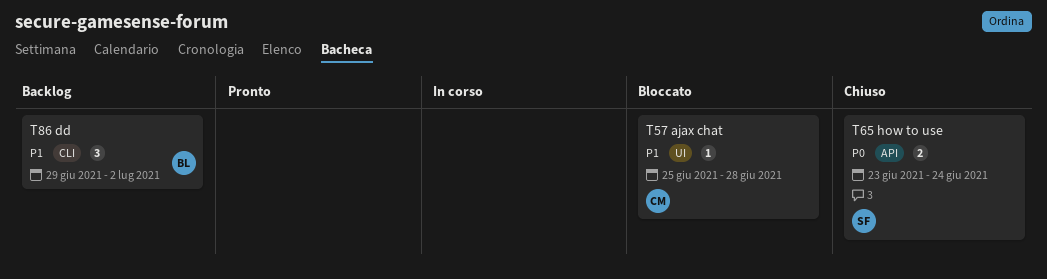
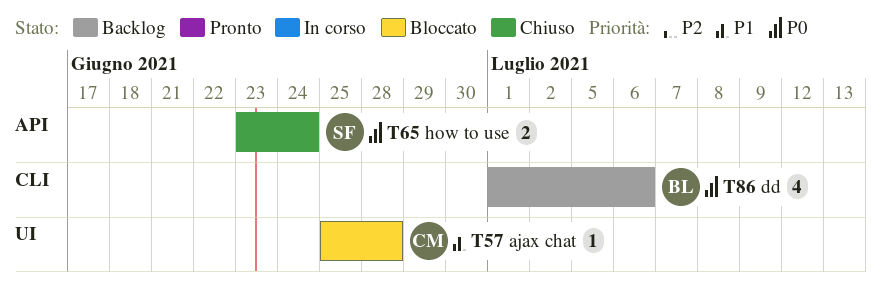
T86, priority: P1 -> P0
T86, estimate: 3 -> 4
T86, start: Jun 29 -> Jul 1
T86, due: Jul 2 -> Jul 6

